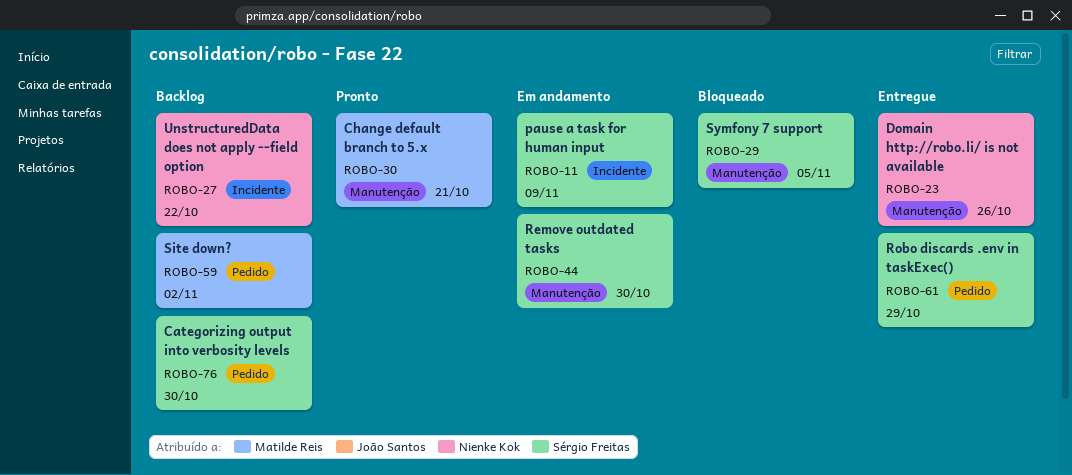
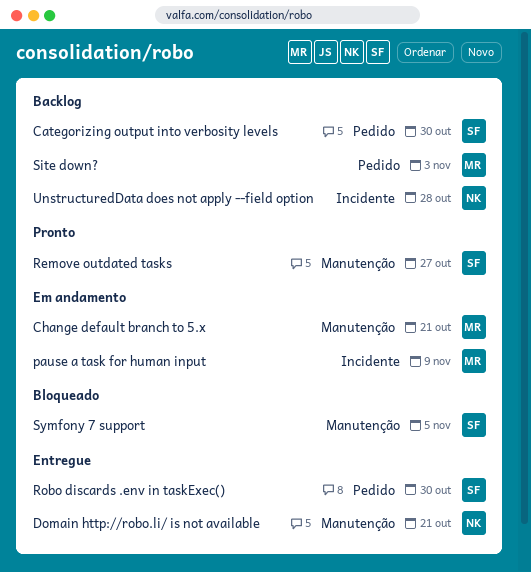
Change default branch to 5.x, status: Pronto -> Em andamento
Domain http://robo.li/ is not available, due: Oct 26 -> Oct 21
pause a task for human input, owner: Sérgio Freitas -> Matilde Reis
Remove outdated tasks, status: Em andamento -> Pronto
Remove outdated tasks, due: Oct 30 -> Oct 27
Robo discards .env in taskExec(), due: Oct 29 -> Oct 30
Site down?, due: Nov 2 -> Nov 3
UnstructuredData does not apply --field option, due: Oct 22 -> Oct 28

